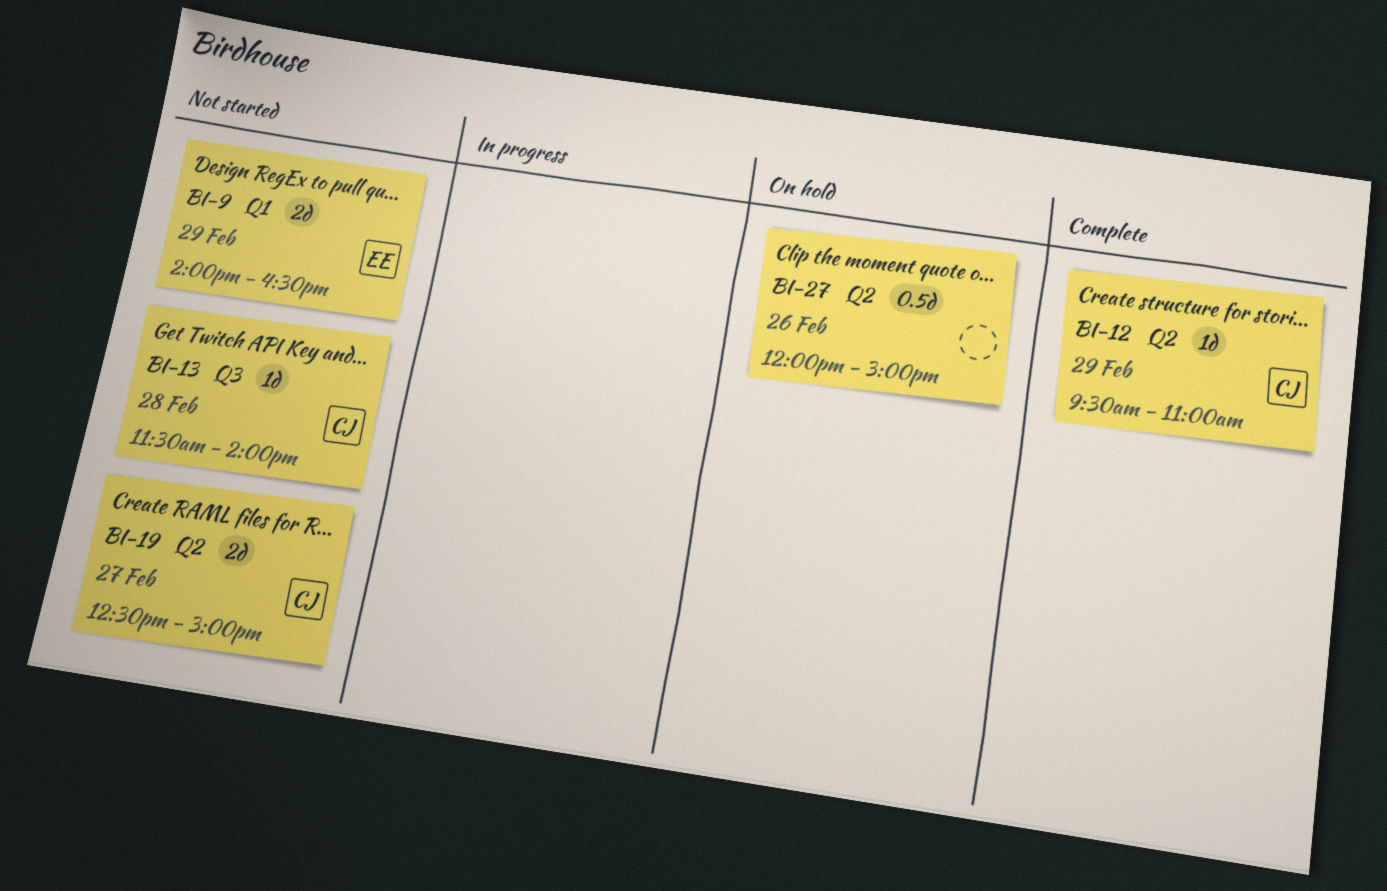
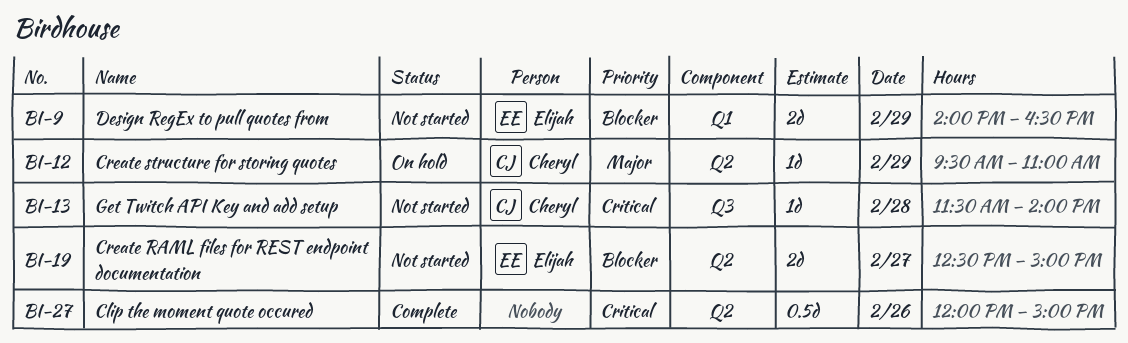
BI-12, status: Complete -> On hold
BI-19, owner: Cheryl -> Elijah
BI-27, status: On hold -> Complete

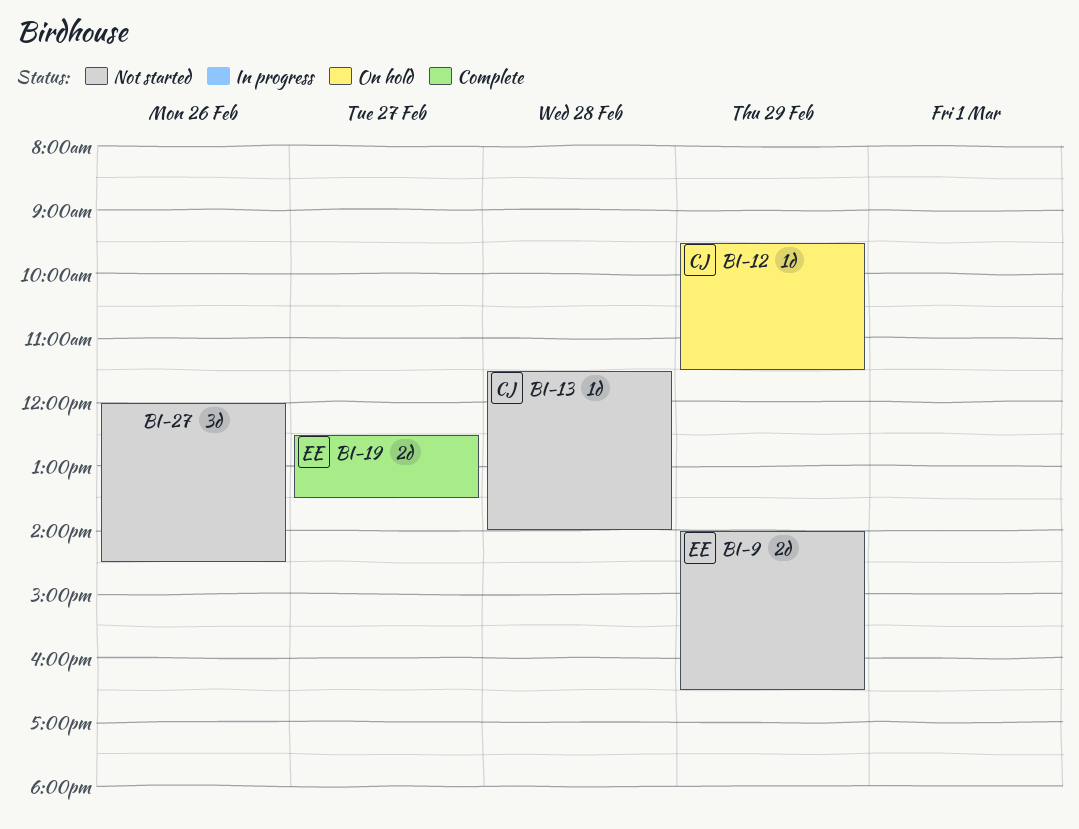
BI-12, ends: 11:00 -> 11:30
BI-19, status: Not started -> Complete
BI-19, ends: 15:00 -> 13:30
BI-27, status: Complete -> Not started
BI-27, estimate: 0.5d -> 3d
BI-27, ends: 15:00 -> 14:30

